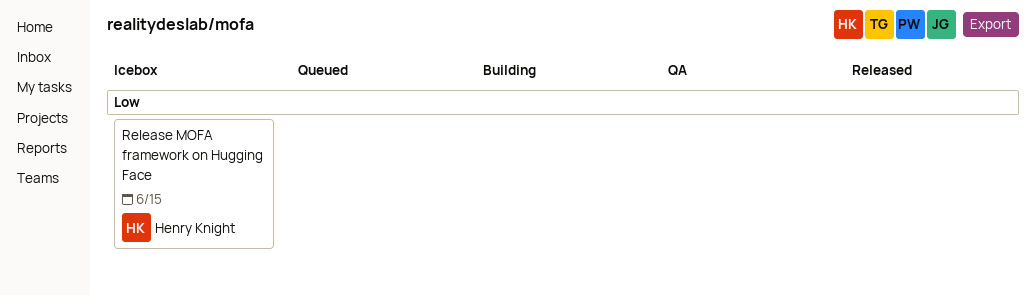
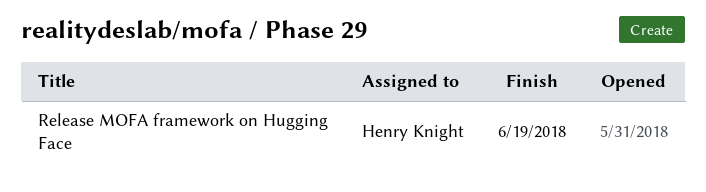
Release MOFA framework on Hugging Face, due: Jun 15 -> Jun 19

